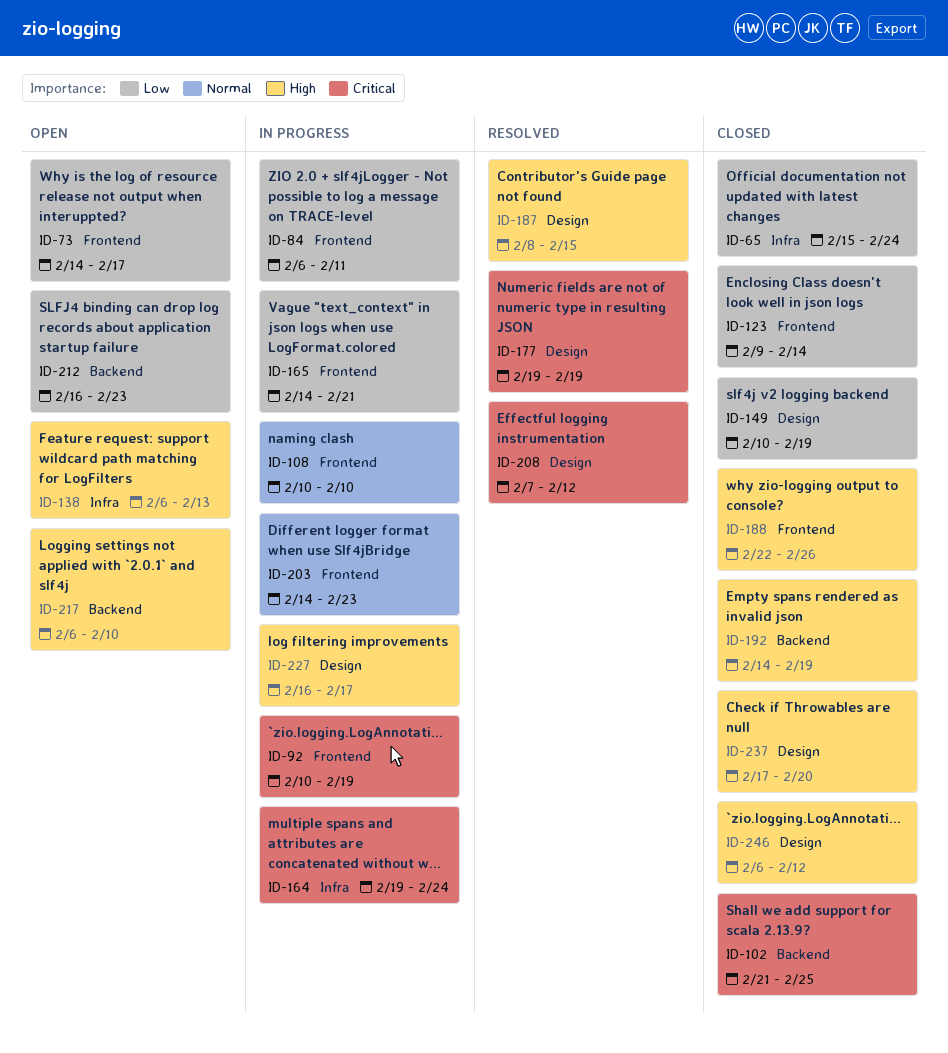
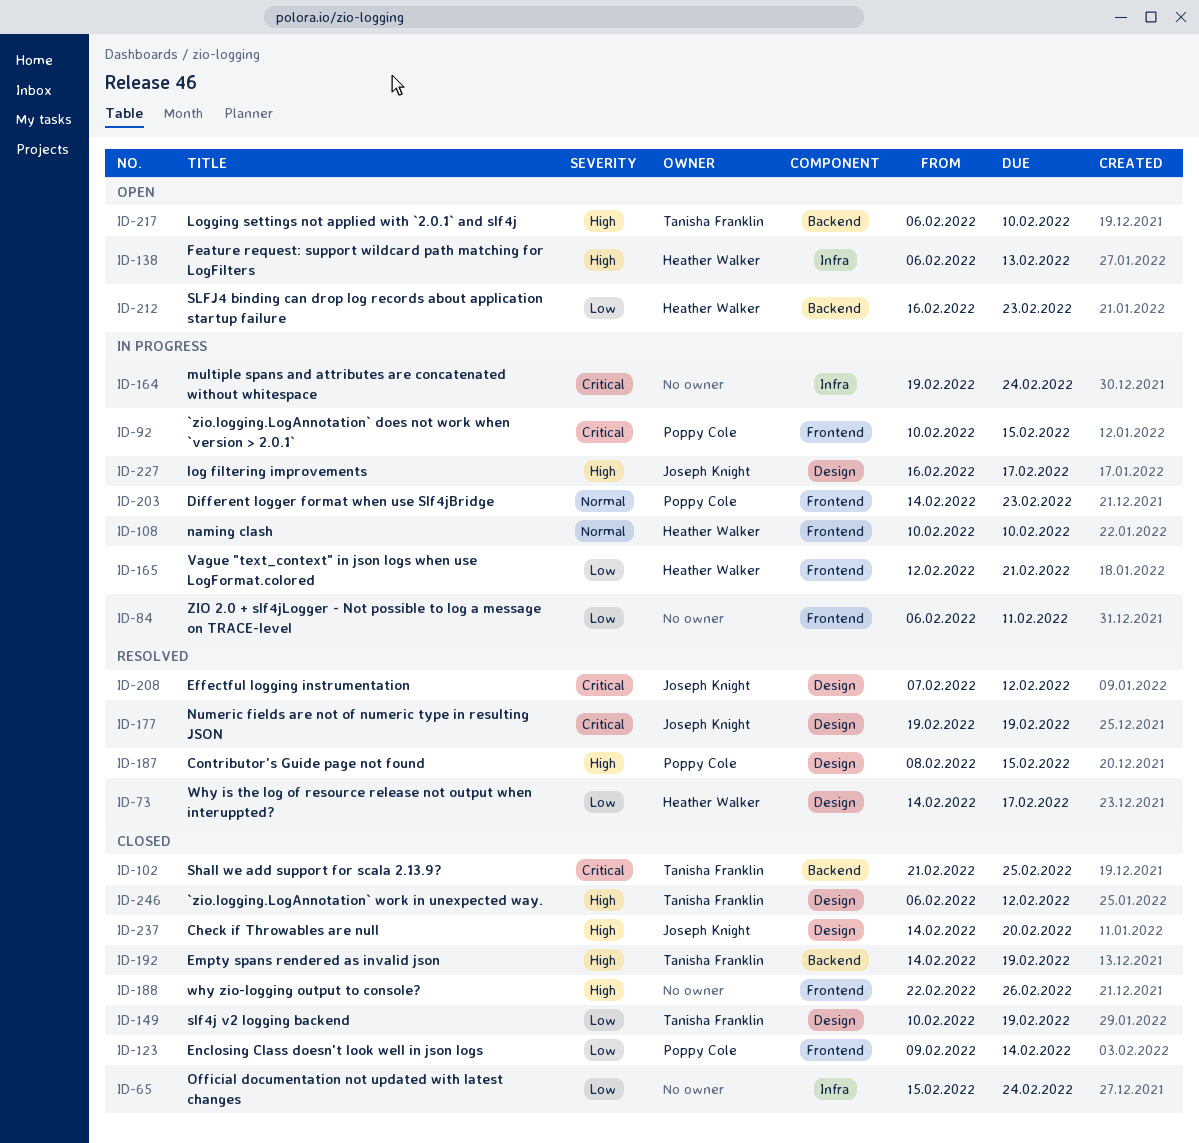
ID-73, status: Open -> Resolved
ID-73, label: Frontend -> Design
ID-92, due: Feb 19 -> Feb 15
ID-165, start: Feb 14 -> Feb 12
ID-237, start: Feb 17 -> Feb 14

